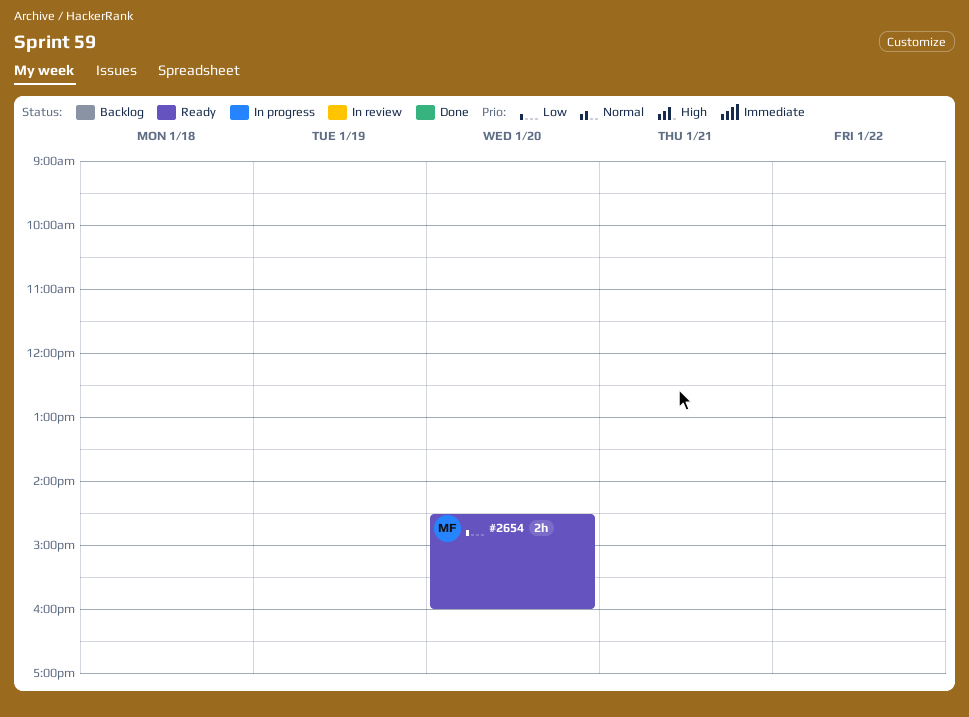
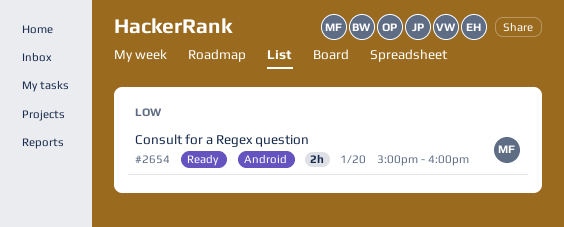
#2654, begins: 14:30 -> 15:00

